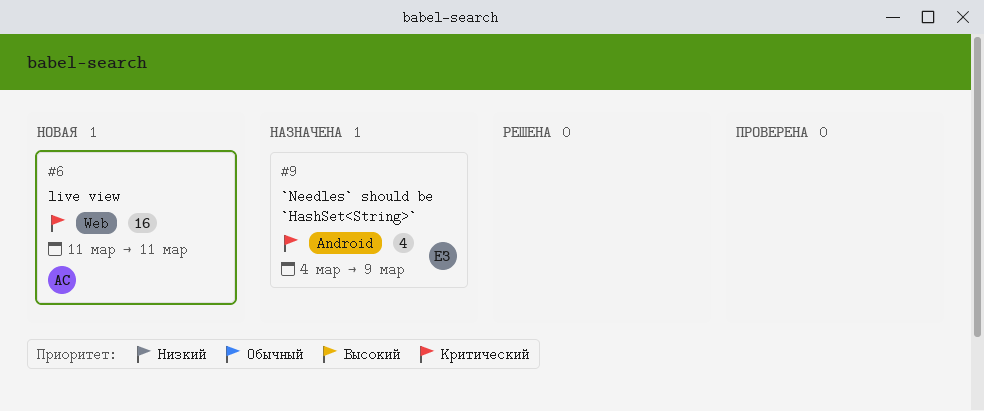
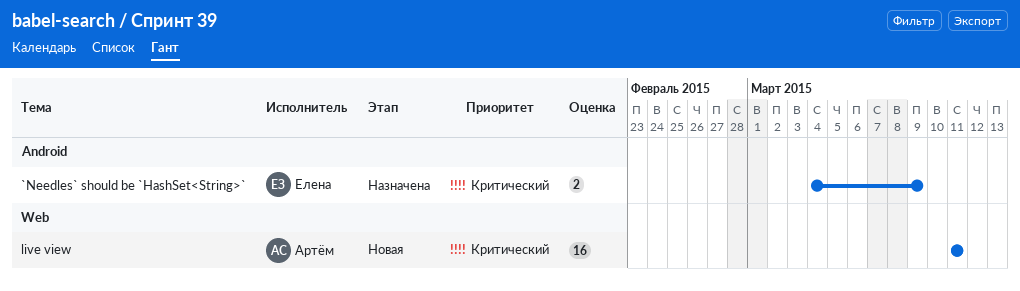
`Needles` should be `HashSet<String>`, estimate: 4 -> 2

